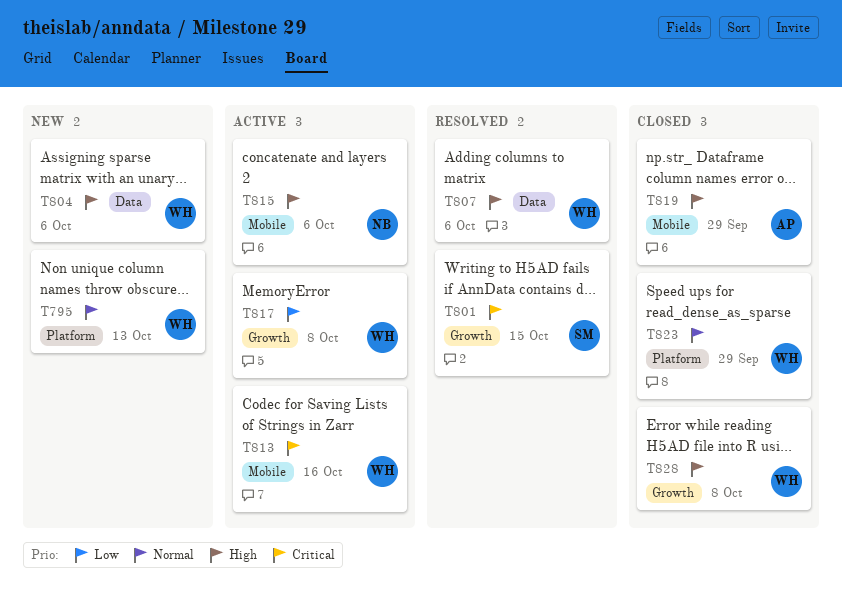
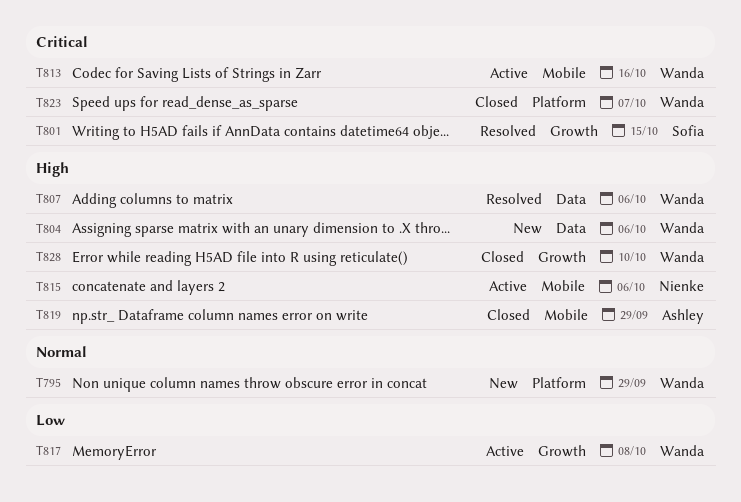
T795, due: Oct 13 -> Sep 29
T823, priority: Normal -> Critical
T823, due: Sep 29 -> Oct 7
T828, due: Oct 8 -> Oct 10

